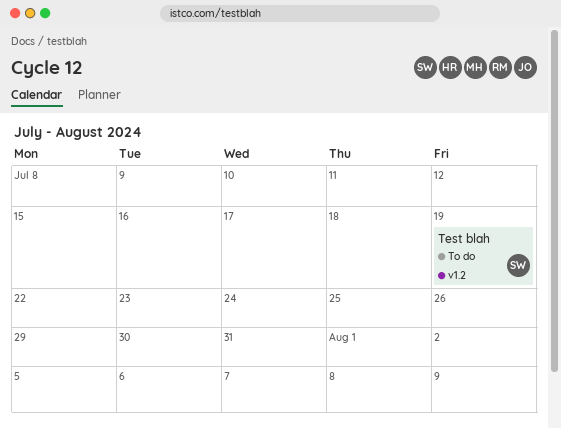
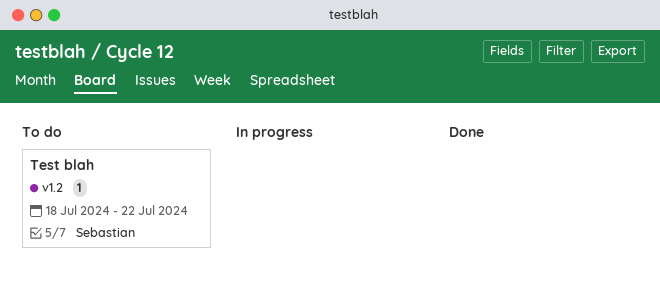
Test blah, due: Jul 19 -> Jul 22

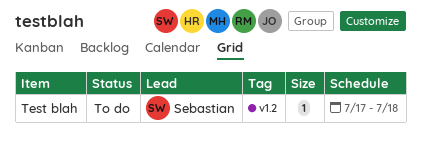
Test blah, start: Jul 18 -> Jul 17
Test blah, due: Jul 22 -> Jul 18

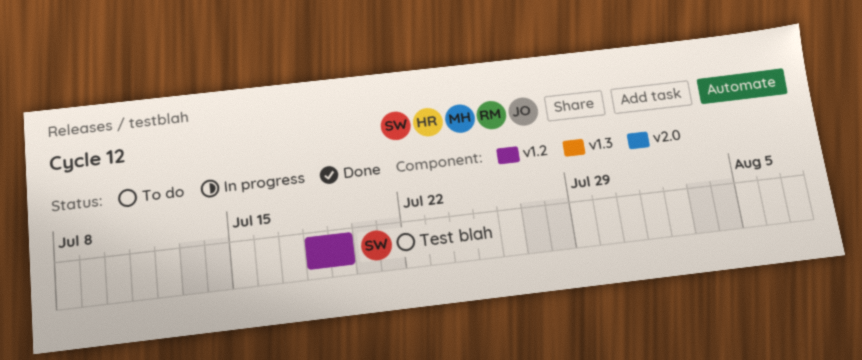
Test blah, start: Jul 17 -> Jul 18
Test blah, due: Jul 18 -> Jul 19

